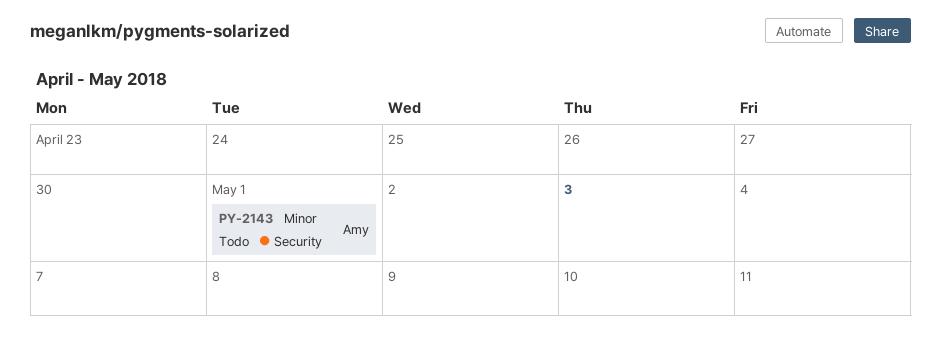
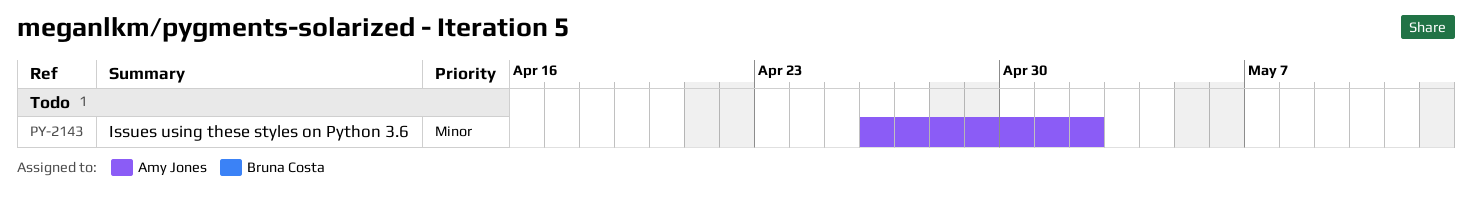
PY-2143, due: May 1 -> May 2

